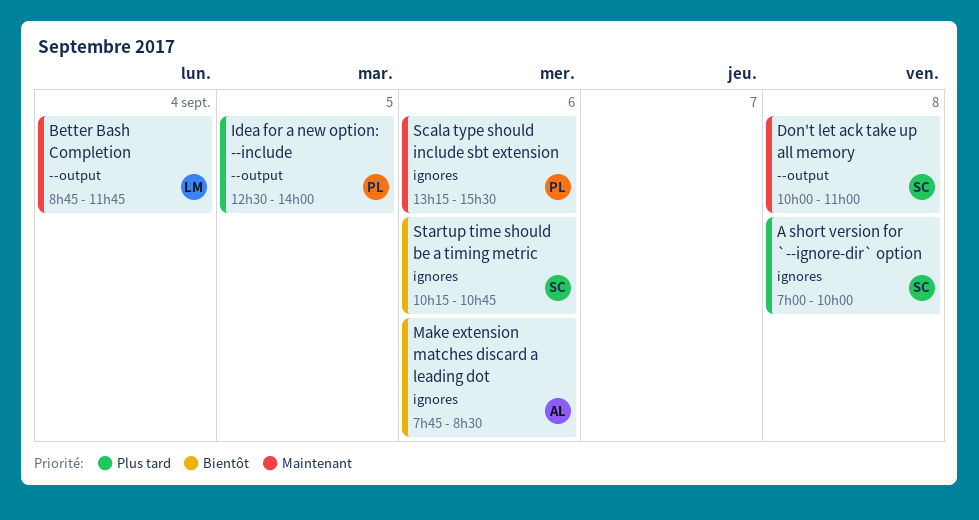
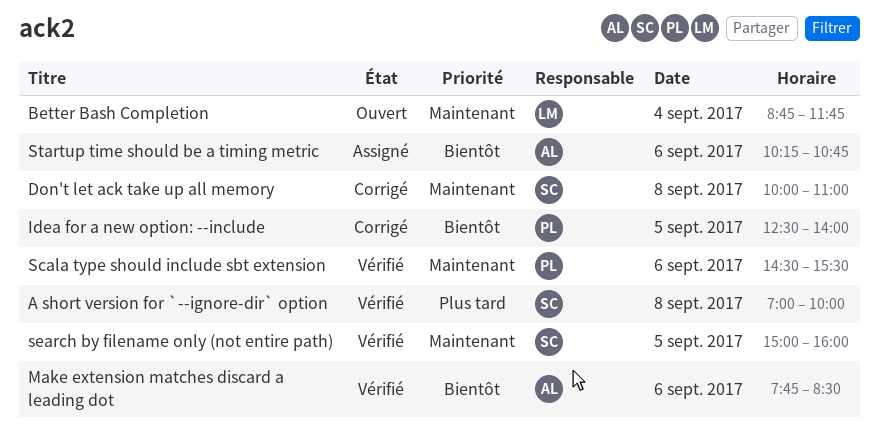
Idea for a new option: --include, priority: Plus tard -> Bientôt
Scala type should include sbt extension, begins: 13:15 -> 14:30
search by filename only (not entire path): none -> present
Startup time should be a timing metric, owner: SC -> AL

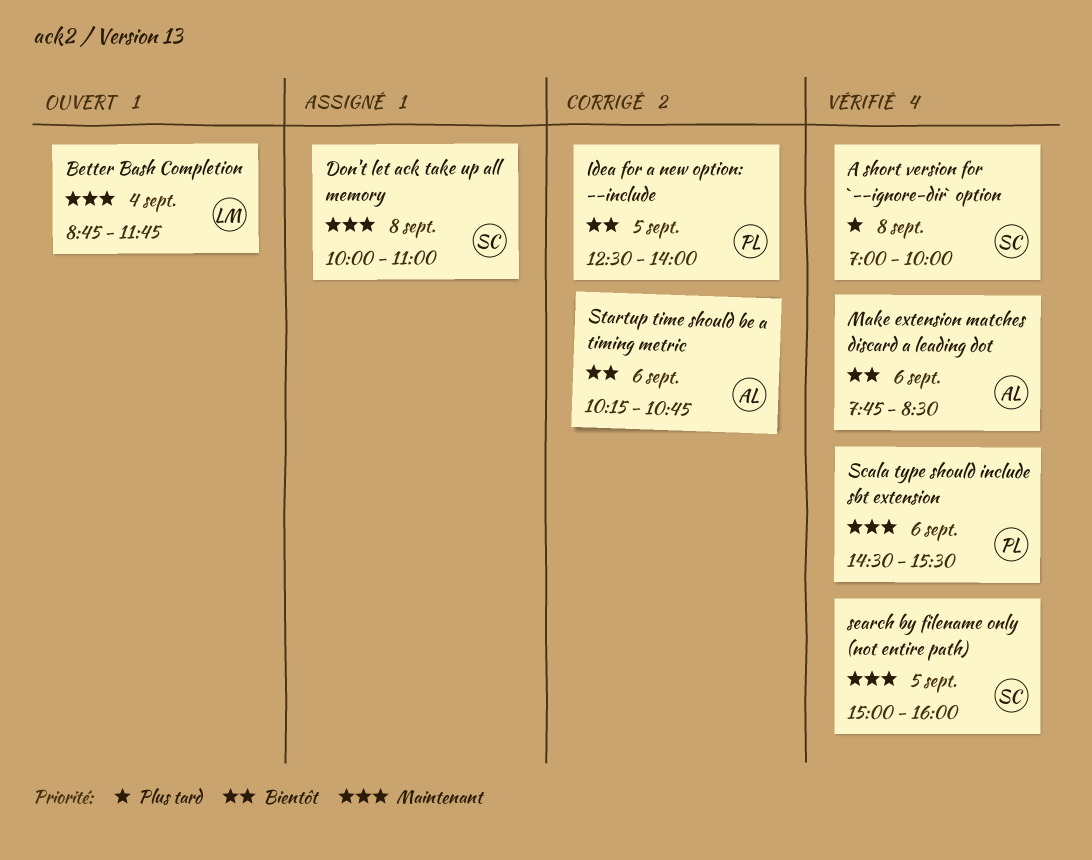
Don't let ack take up all memory, status: Corrigé -> Assigné
Startup time should be a timing metric, status: Assigné -> Corrigé

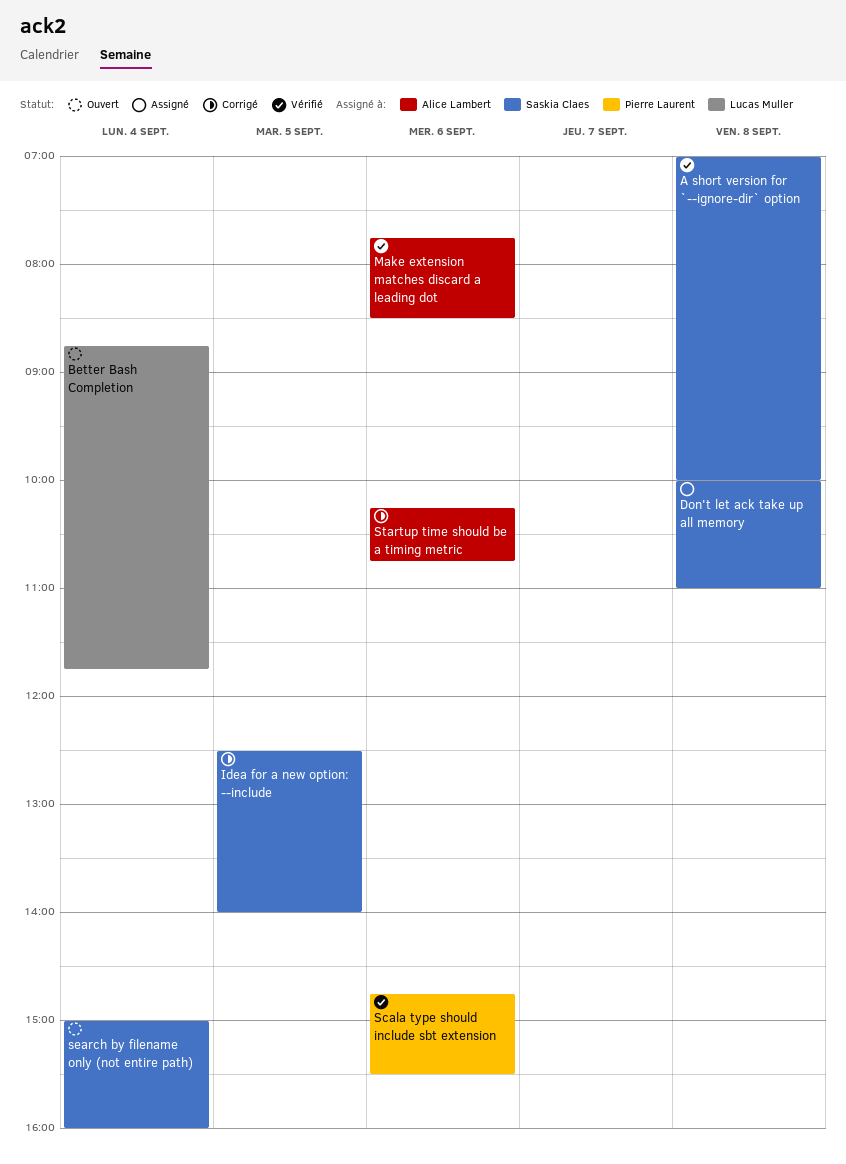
Idea for a new option: --include, owner: Pierre Laurent -> Saskia Claes
Scala type should include sbt extension, begins: 14:30 -> 14:45
search by filename only (not entire path), status: Vérifié -> Ouvert
search by filename only (not entire path), day: Sep 5 -> Sep 4

